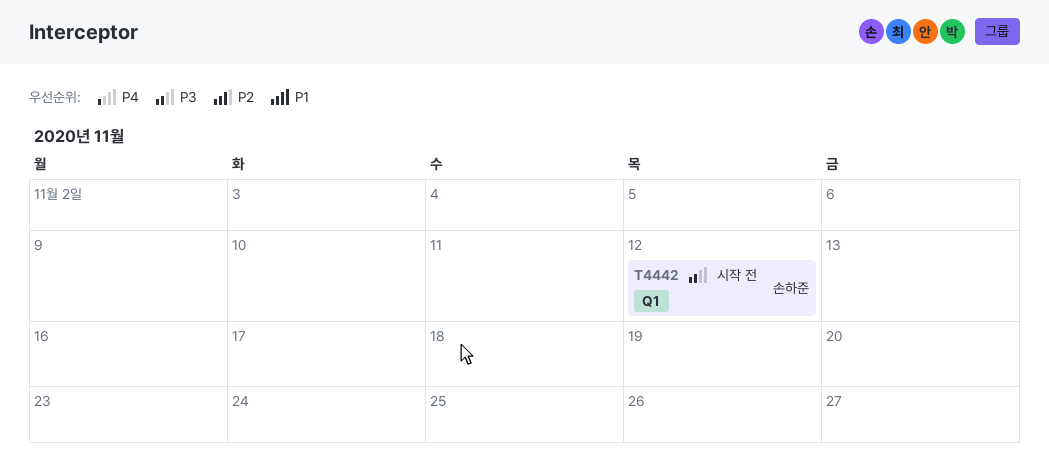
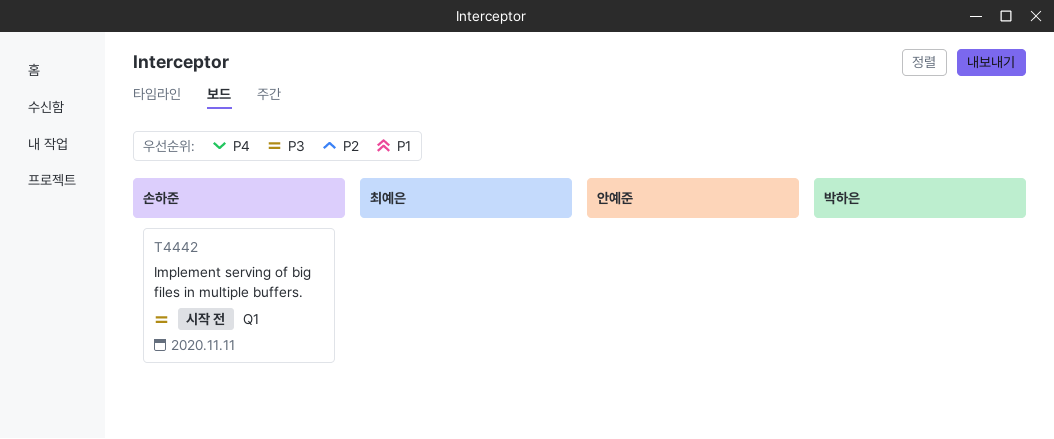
T4442, due: Nov 12 -> Nov 11

